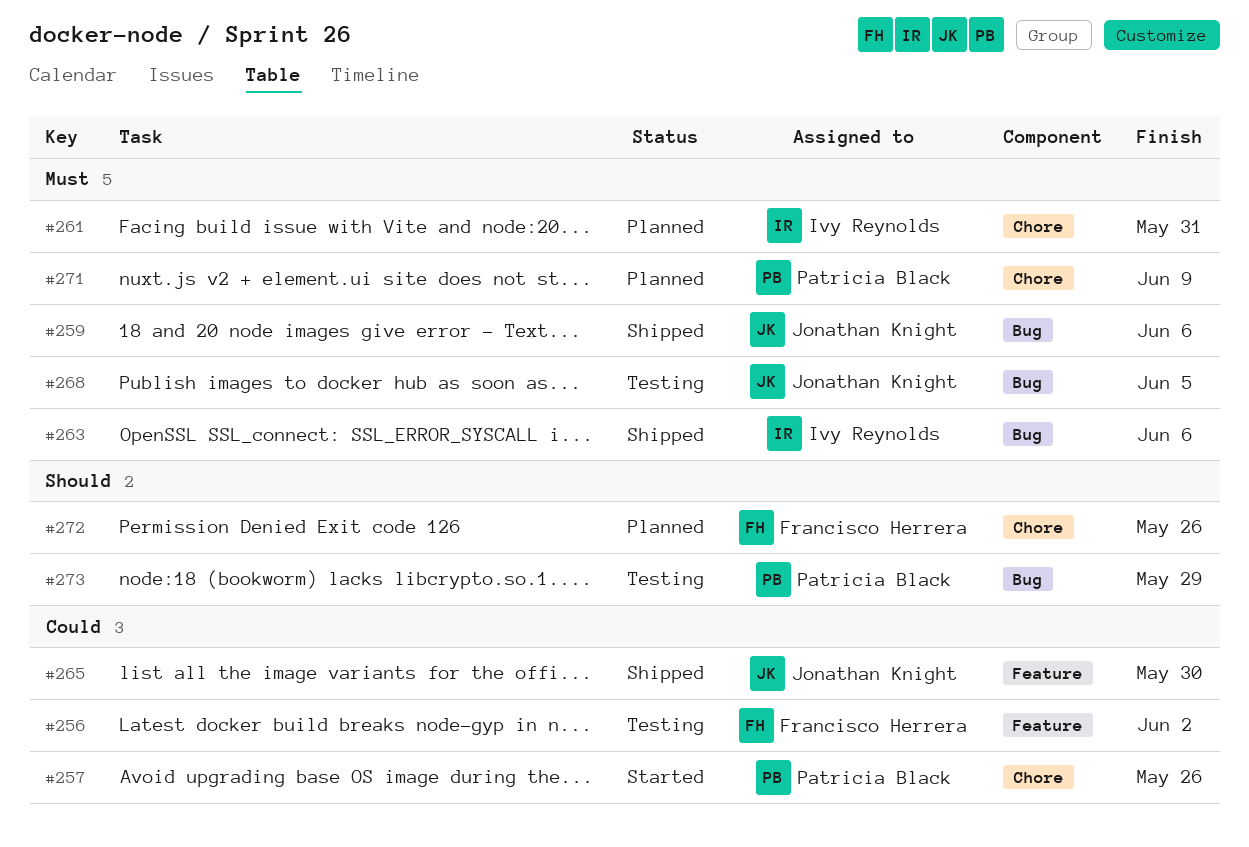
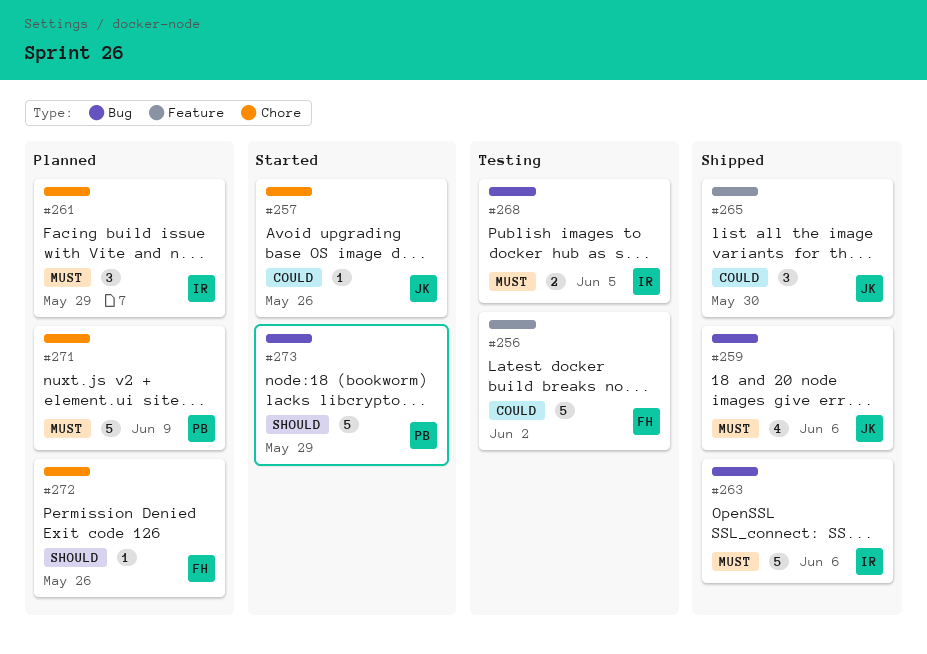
#257, owner: Patricia Black -> Jonathan Knight
#261, due: May 31 -> May 29
#268, owner: Jonathan Knight -> Ivy Reynolds
#273, status: Testing -> Started

